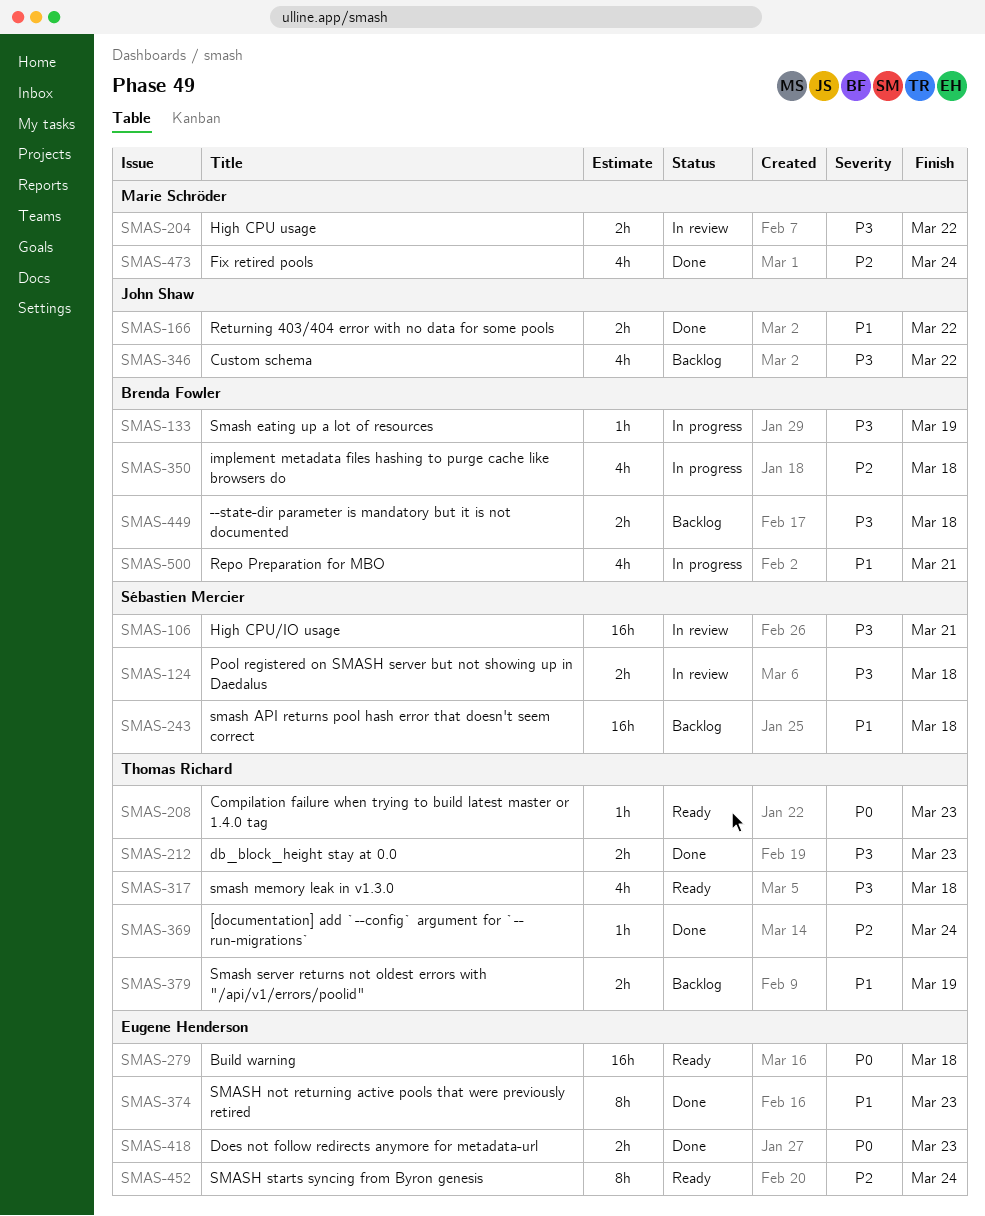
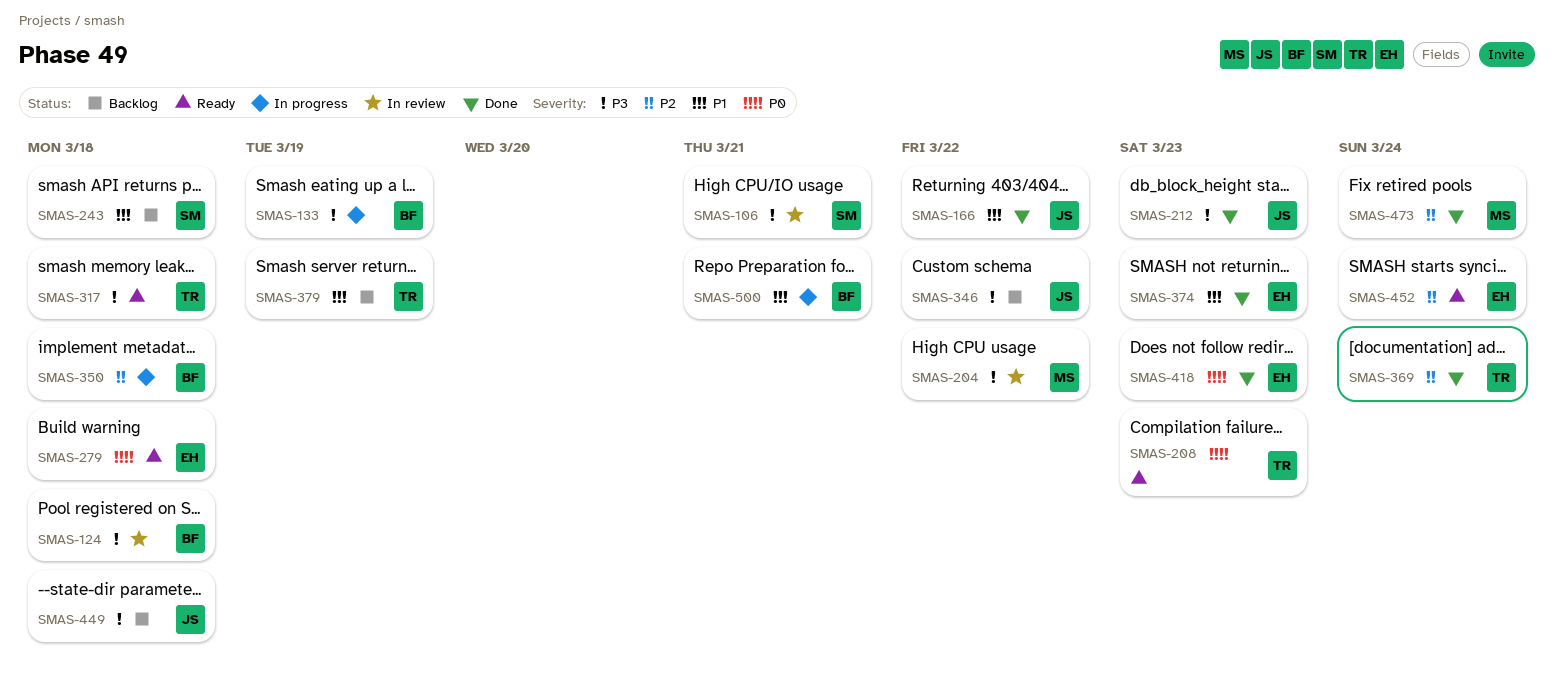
SMAS-124, owner: Sébastien Mercier -> Brenda Fowler
SMAS-212, owner: Thomas Richard -> John Shaw
SMAS-449, owner: Brenda Fowler -> John Shaw

